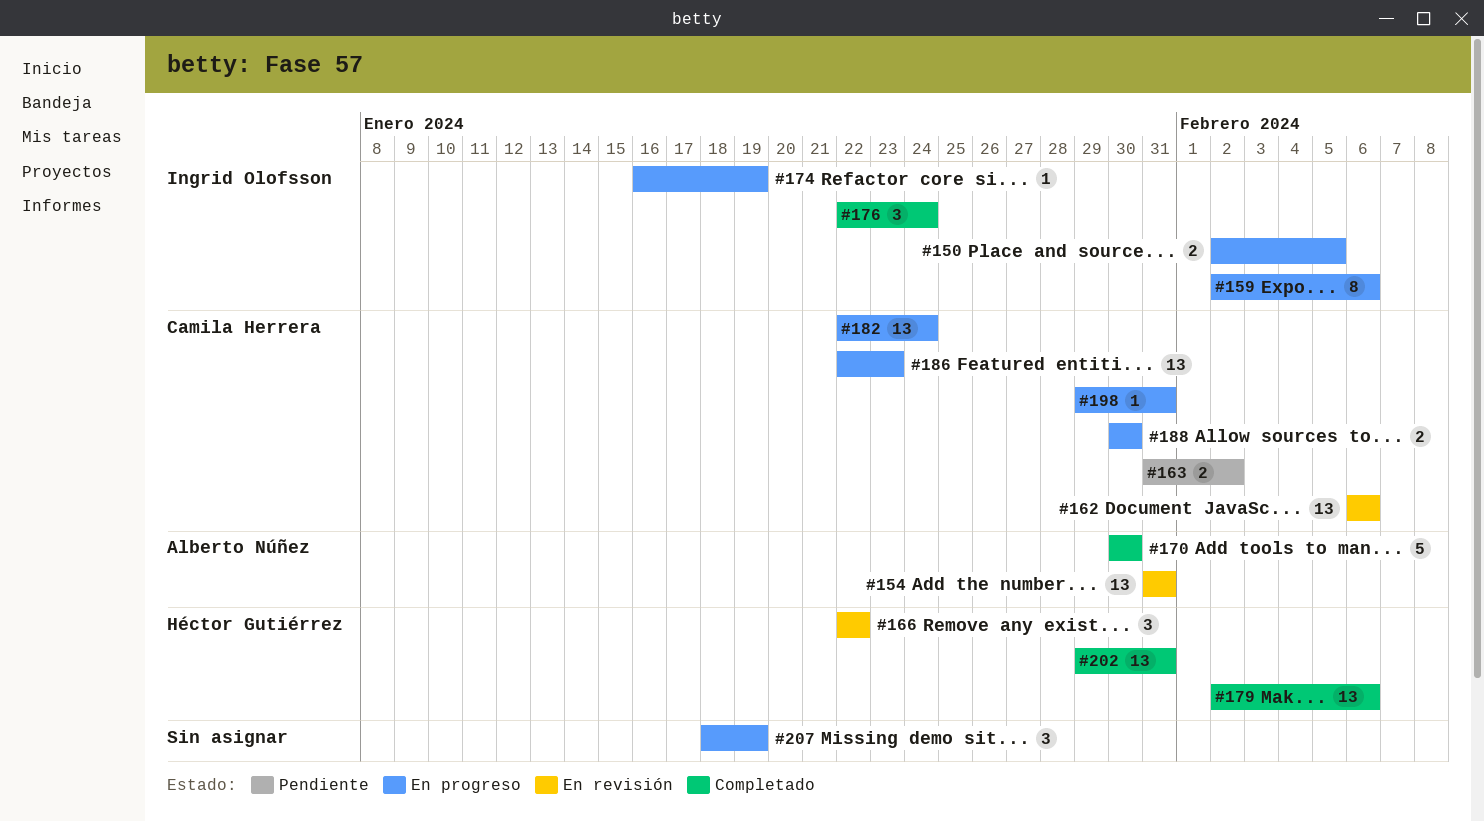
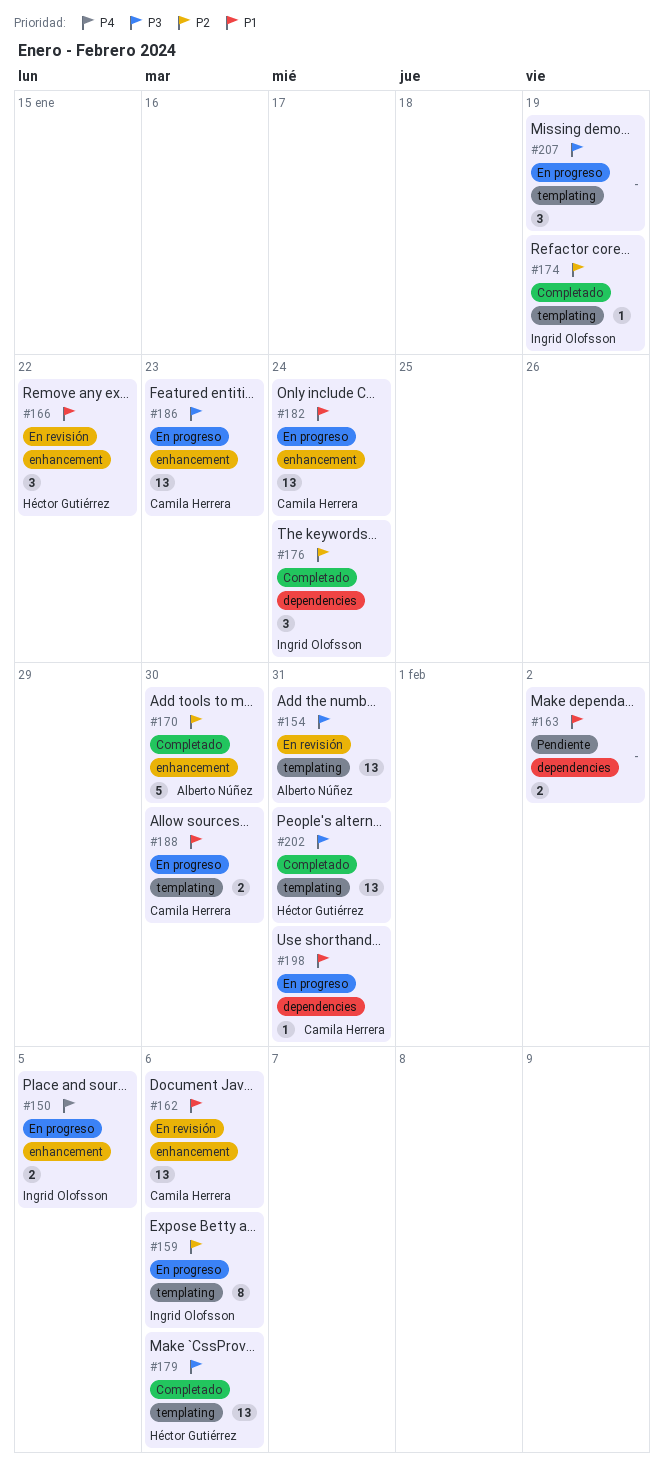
#163, owner: Camila Herrera -> none
#174, status: En progreso -> Completado

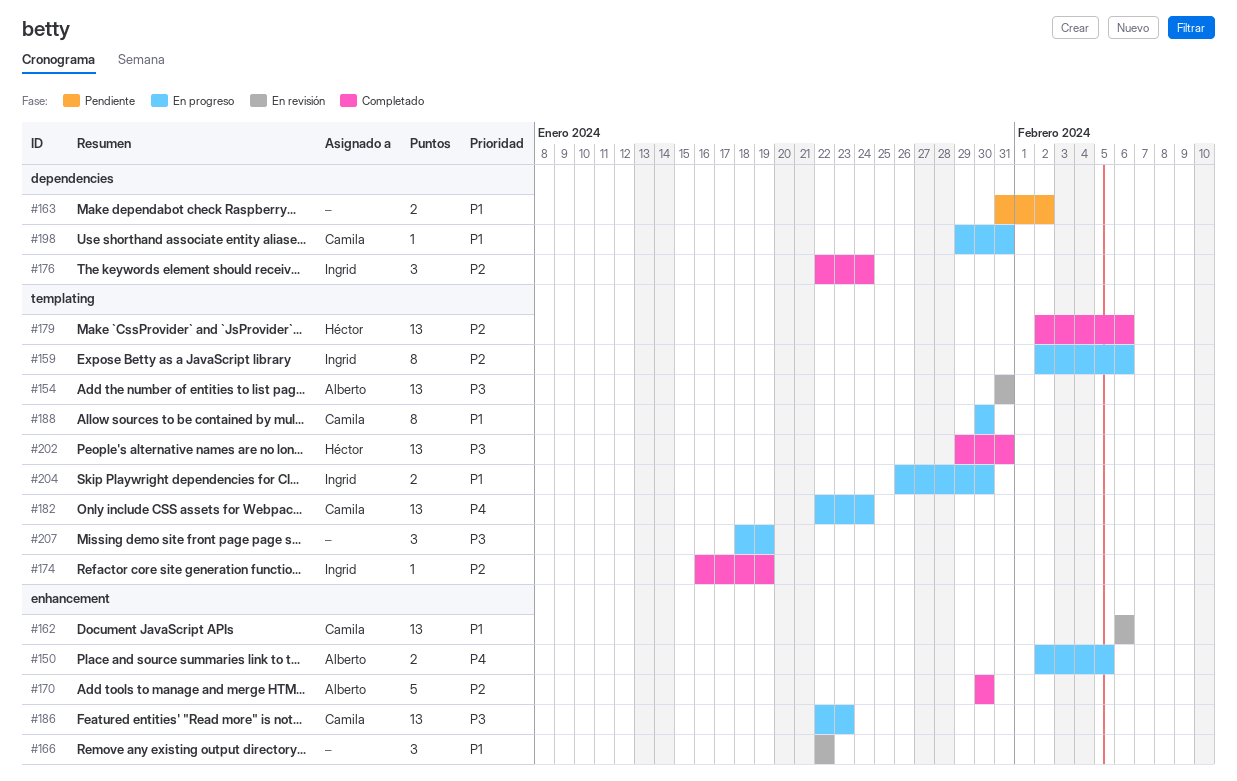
#150, owner: Ingrid Olofsson -> Alberto Núñez
#166, owner: Héctor Gutiérrez -> none
#179, priority: P3 -> P2
#182, priority: P1 -> P4
#182, label: enhancement -> templating
#188, estimate: 2 -> 8
#204: none -> present

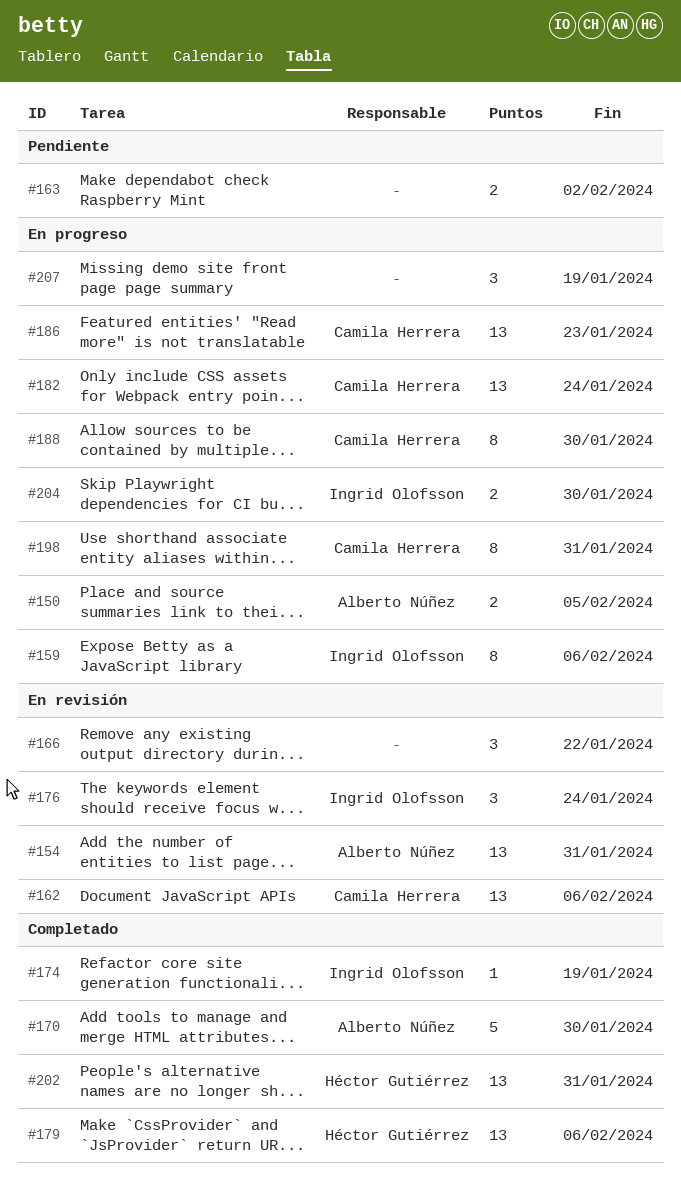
#176, status: Completado -> En revisión
#198, estimate: 1 -> 8

